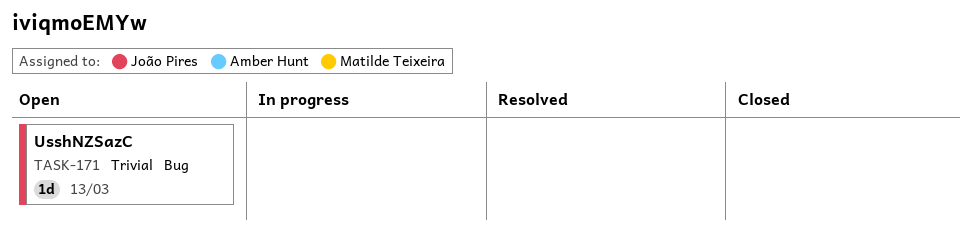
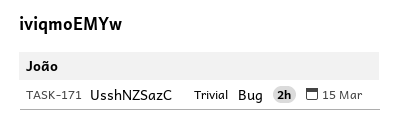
TASK-171, estimate: 1d -> 2h
TASK-171, due: Mar 13 -> Mar 15

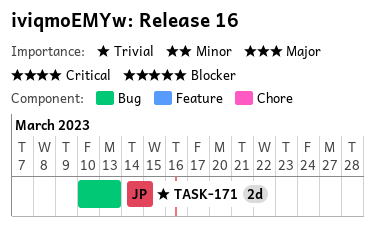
TASK-171, estimate: 2h -> 2d
TASK-171, due: Mar 15 -> Mar 13

